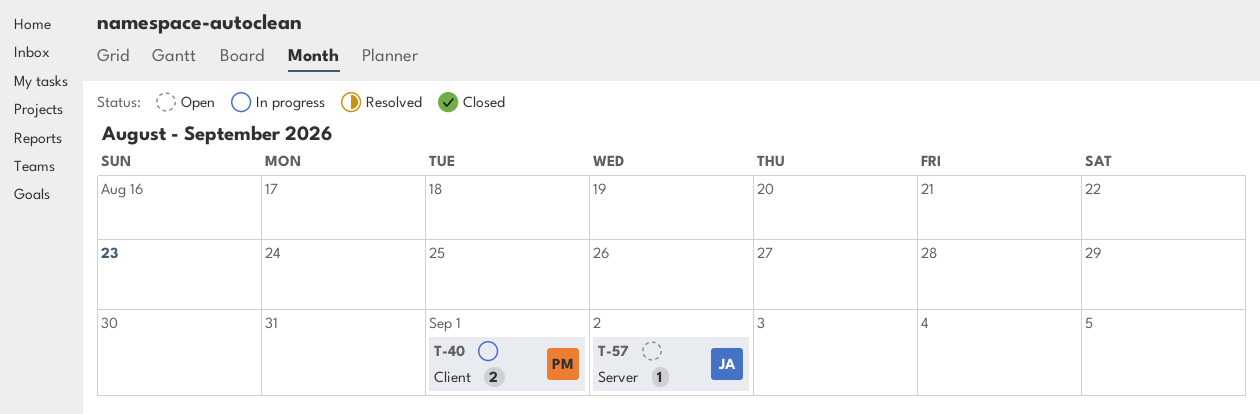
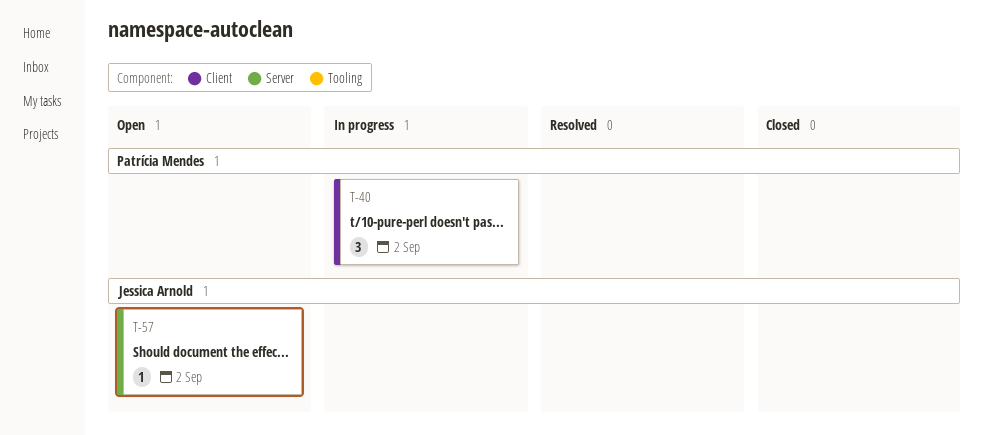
T-40, estimate: 2 -> 3
T-40, due: Sep 1 -> Sep 2

